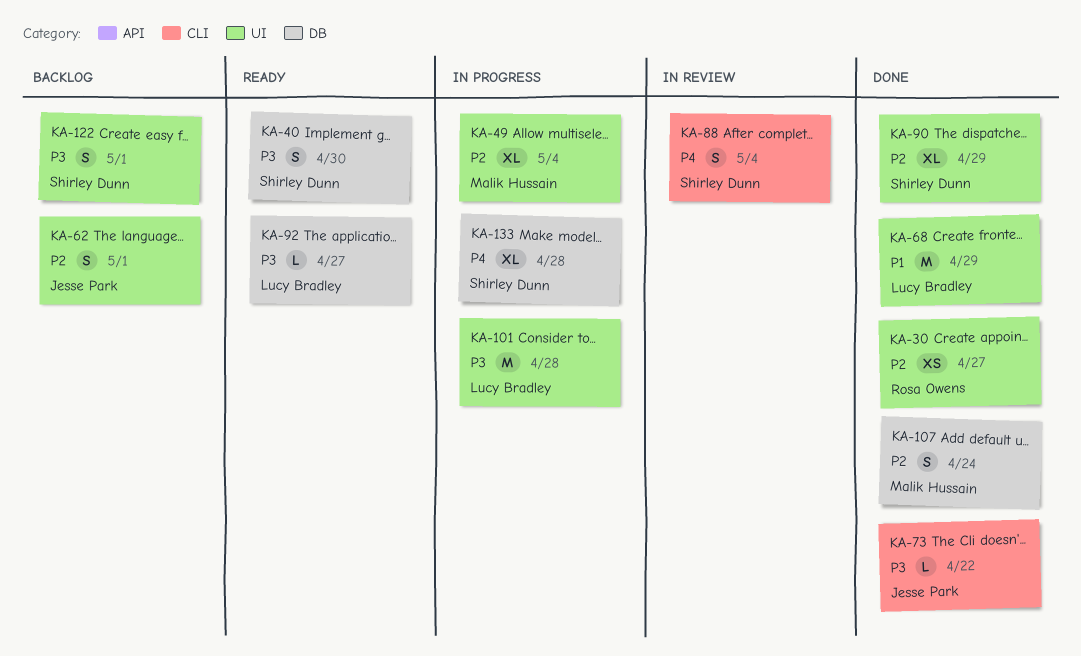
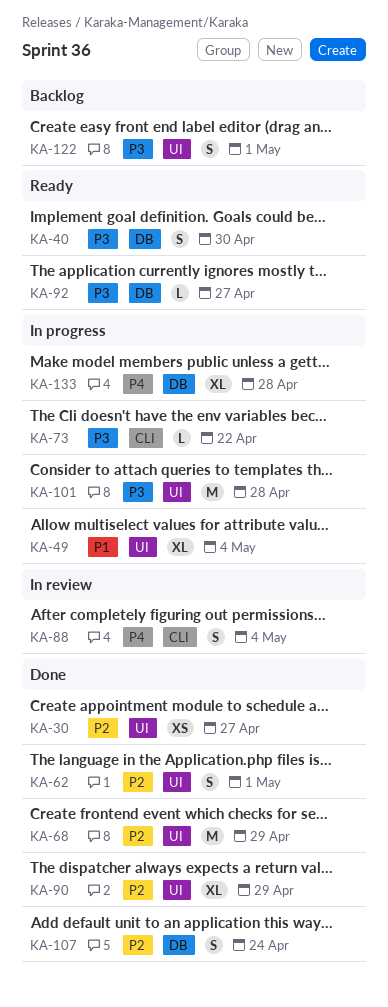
KA-49, priority: P2 -> P1
KA-62, status: Backlog -> Done
KA-68, priority: P1 -> P2
KA-73, status: Done -> In progress

